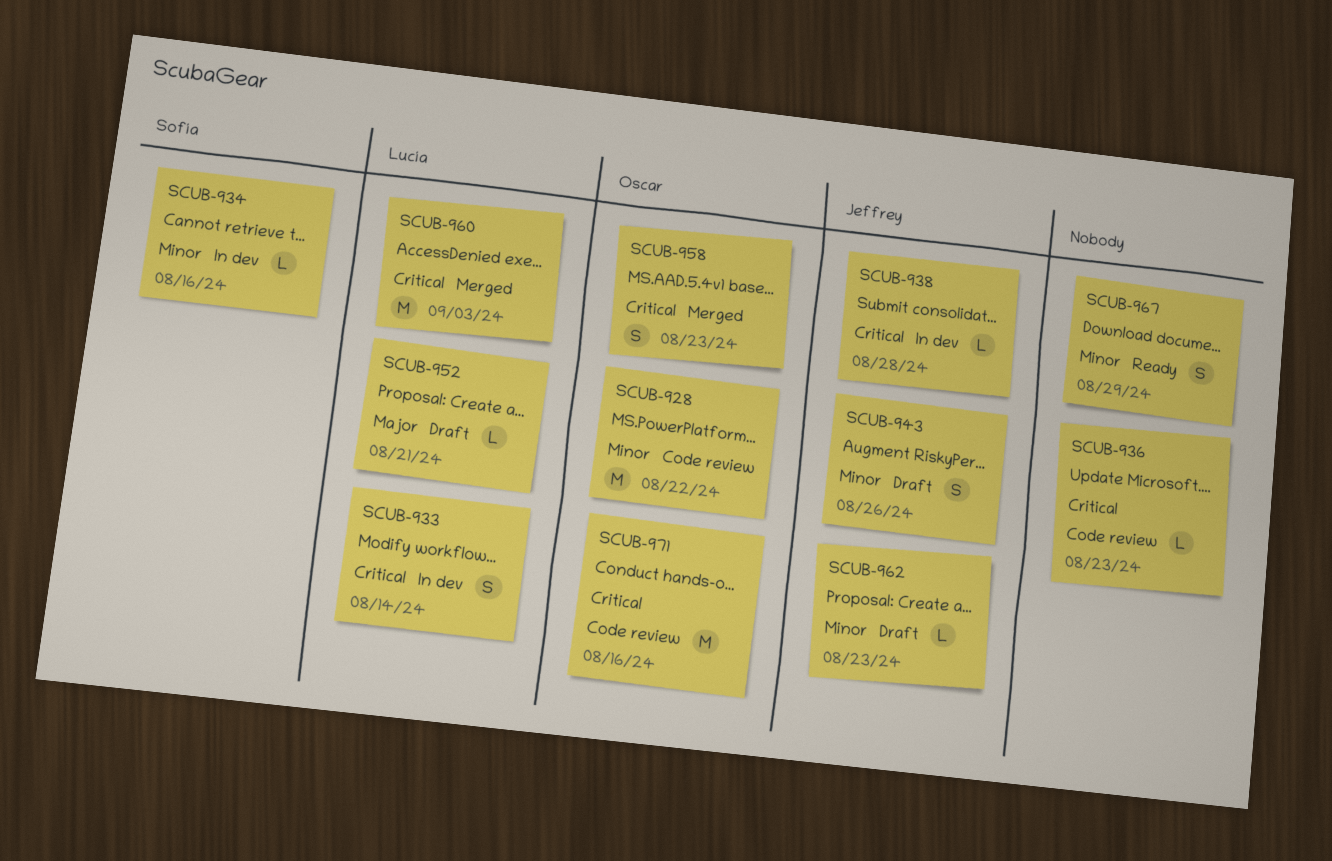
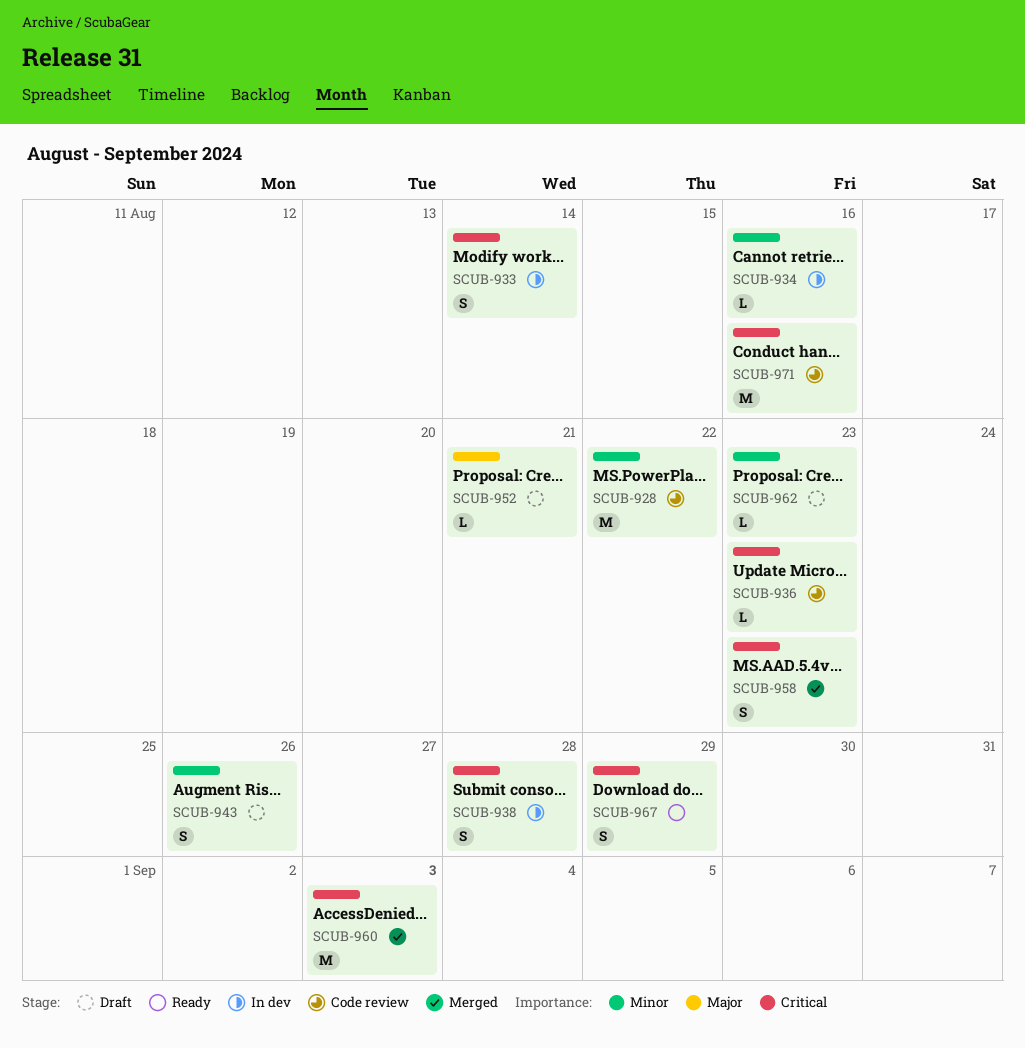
SCUB-938, estimate: L -> S
SCUB-967, priority: Minor -> Critical

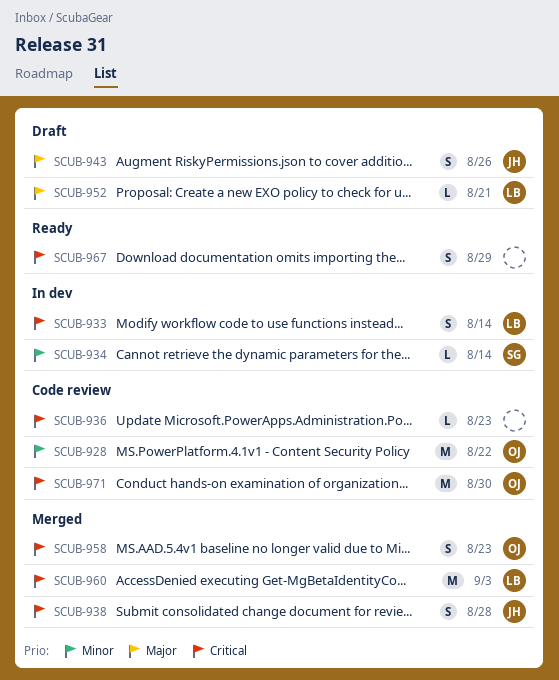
SCUB-934, due: Aug 16 -> Aug 14
SCUB-938, status: In dev -> Merged
SCUB-943, priority: Minor -> Major
SCUB-962: present -> none
SCUB-971, due: Aug 16 -> Aug 30

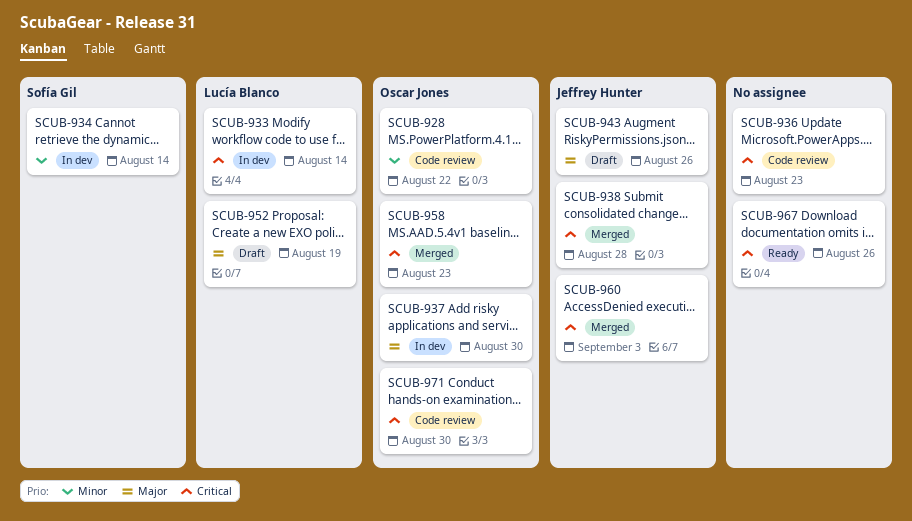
SCUB-937: none -> present
SCUB-952, due: Aug 21 -> Aug 19
SCUB-960, owner: Lucía Blanco -> Jeffrey Hunter
SCUB-967, due: Aug 29 -> Aug 26

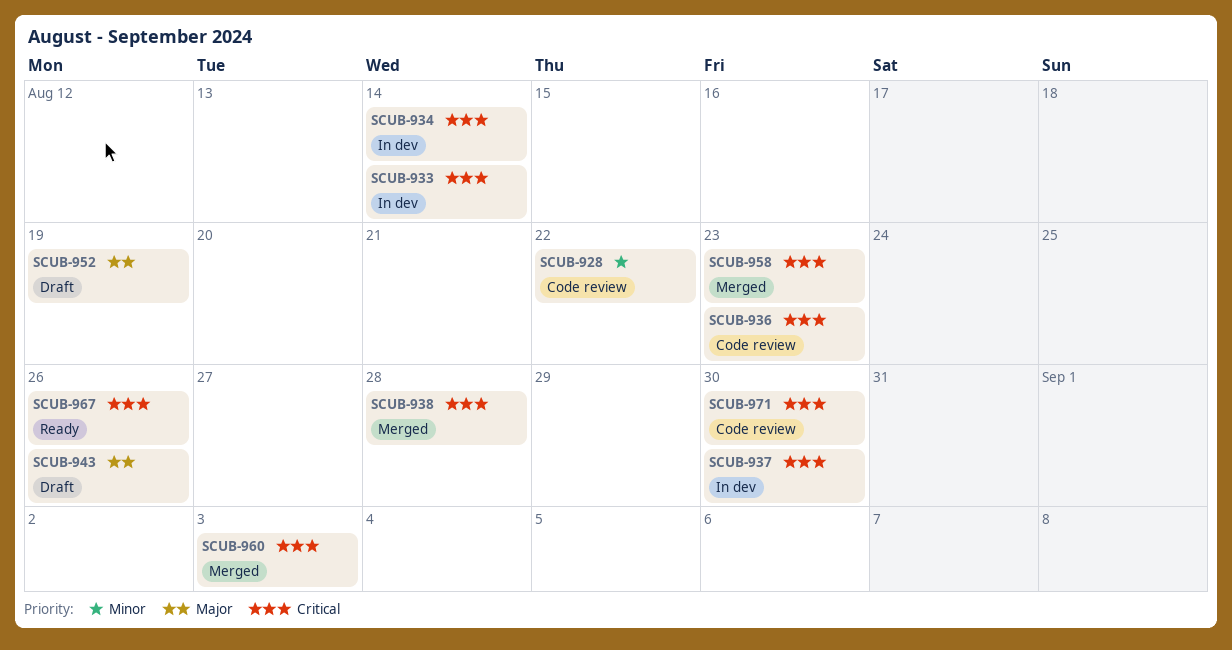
SCUB-934, priority: Minor -> Critical
SCUB-937, priority: Major -> Critical

